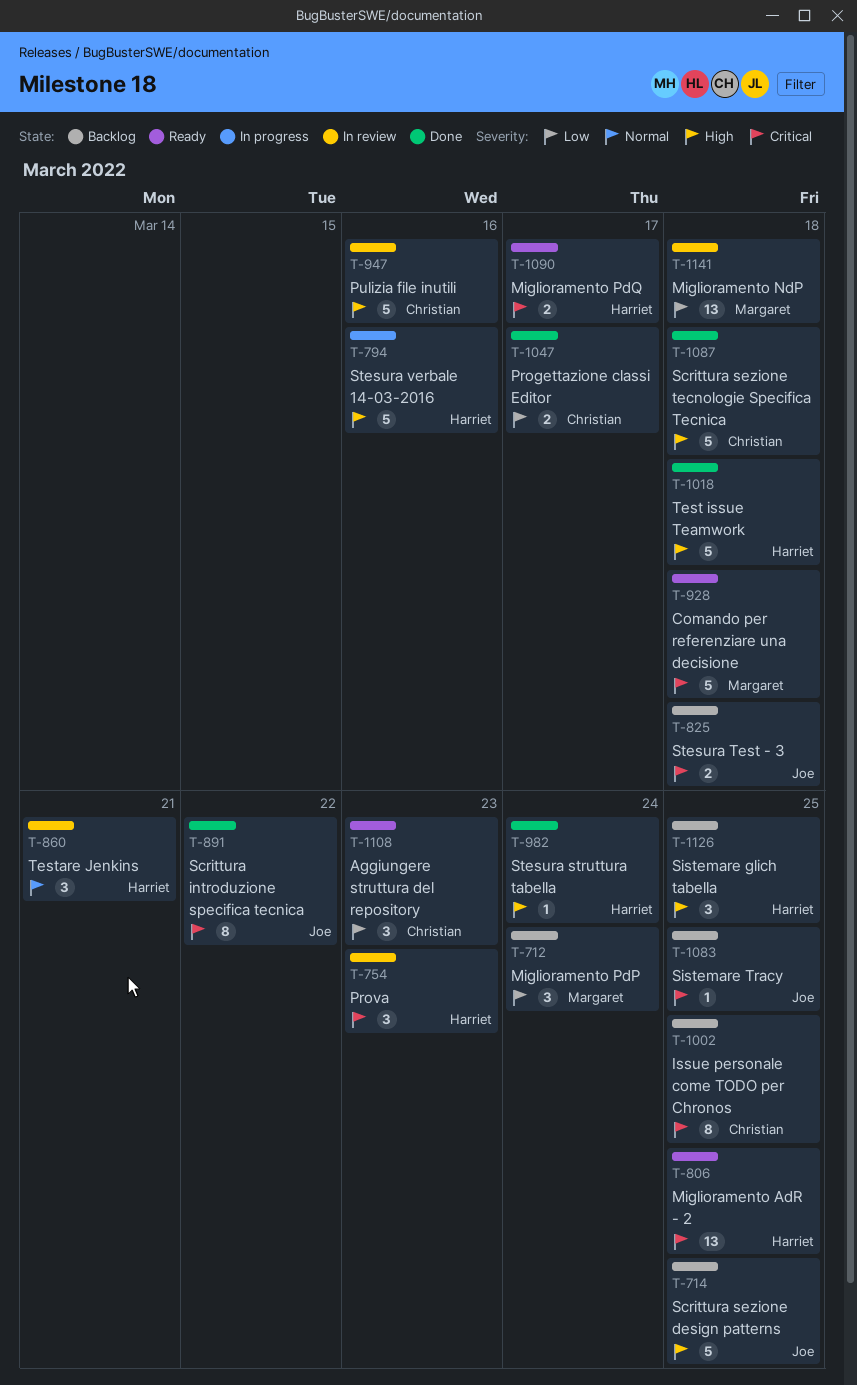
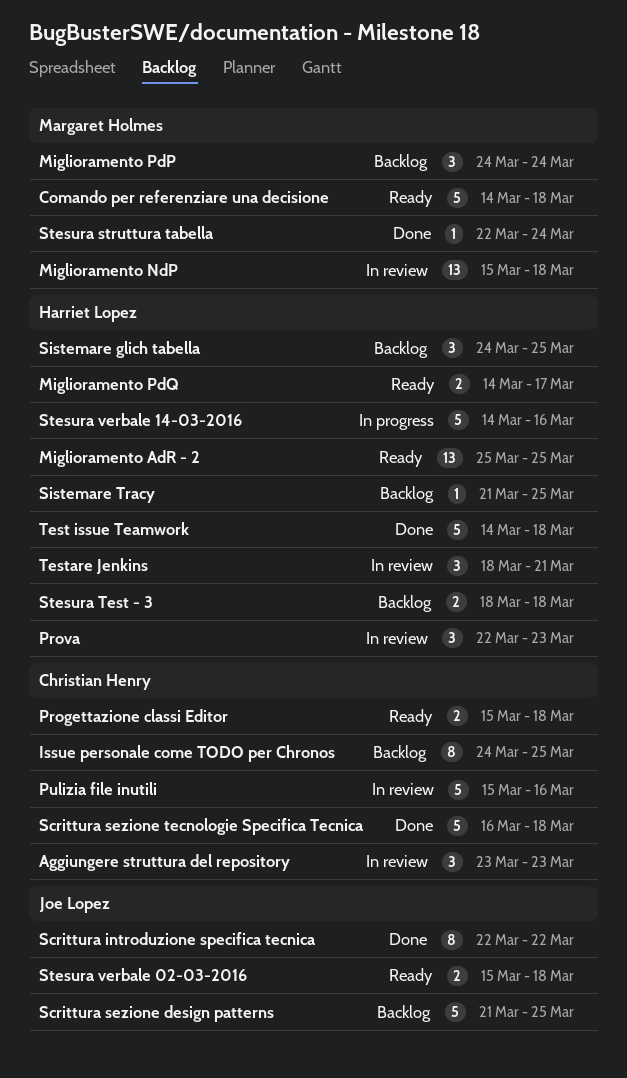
Aggiungere struttura del repository, status: Ready -> In review
Progettazione classi Editor, status: Done -> Ready
Progettazione classi Editor, due: Mar 17 -> Mar 18
Sistemare Tracy, owner: Joe Lopez -> Harriet Lopez
Stesura struttura tabella, owner: Harriet Lopez -> Margaret Holmes
Stesura Test - 3, owner: Joe Lopez -> Harriet Lopez
Stesura verbale 02-03-2016: none -> present

